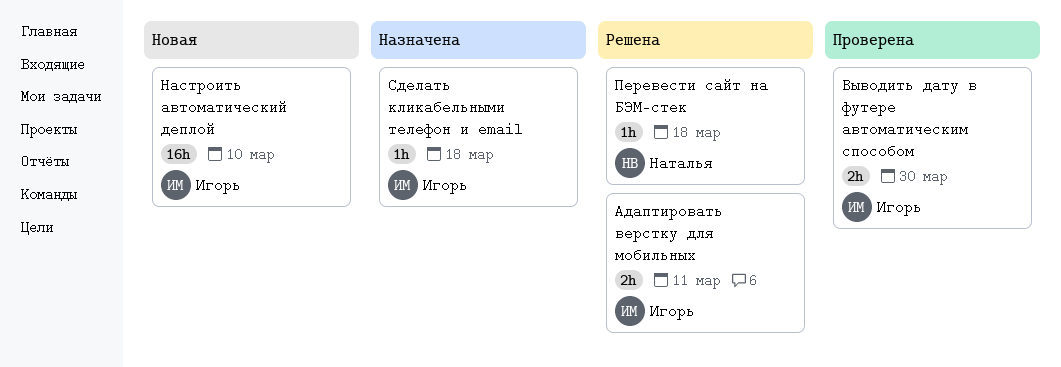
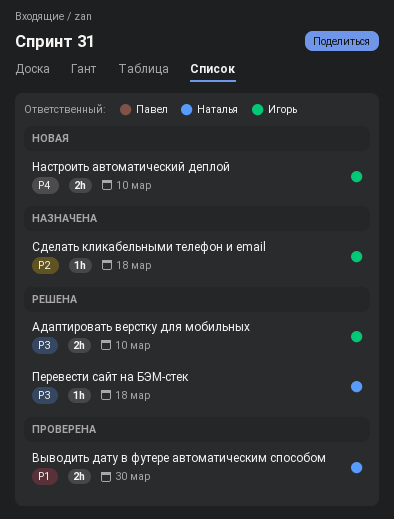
Адаптировать верстку для мобильных, due: Mar 11 -> Mar 10
Выводить дату в футере автоматическим способом, owner: Игорь -> Наталья
Настроить автоматический деплой, estimate: 16h -> 2h

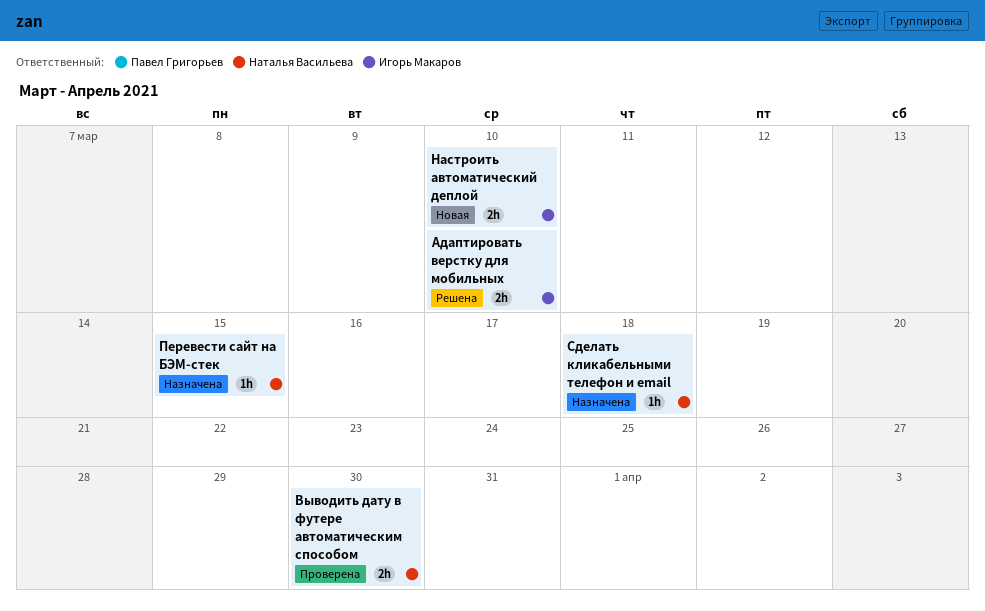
Перевести сайт на БЭМ-стек, status: Решена -> Назначена
Перевести сайт на БЭМ-стек, due: Mar 18 -> Mar 15
Сделать кликабельными телефон и email, owner: Игорь Макаров -> Наталья Васильева

